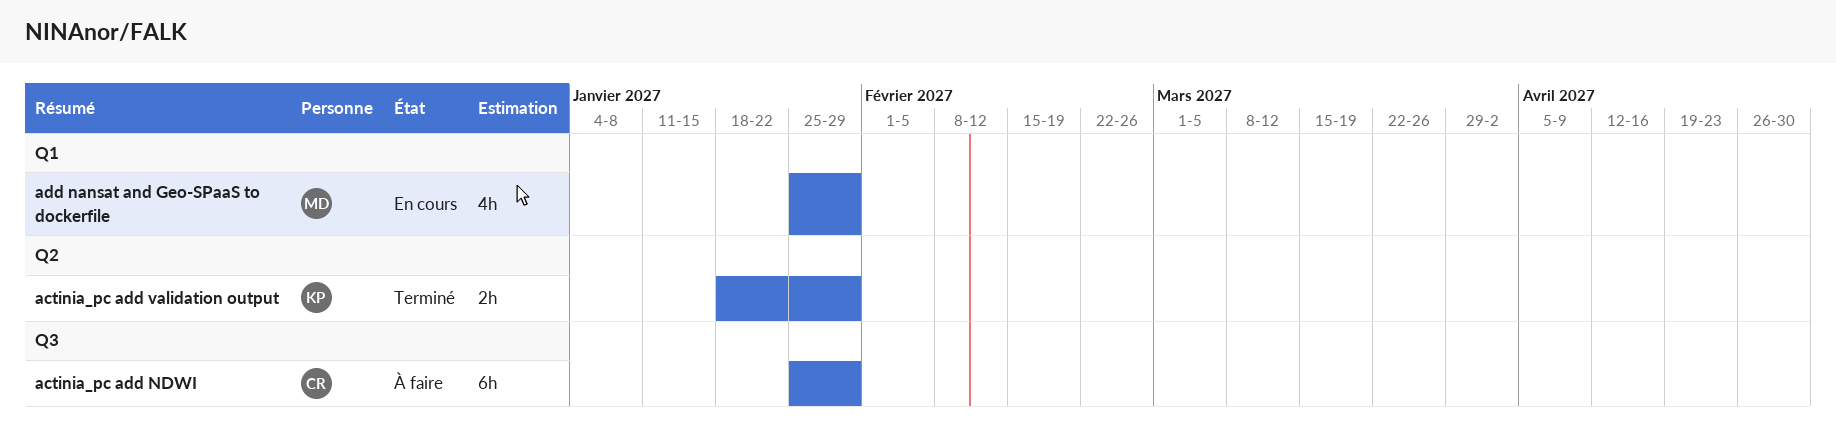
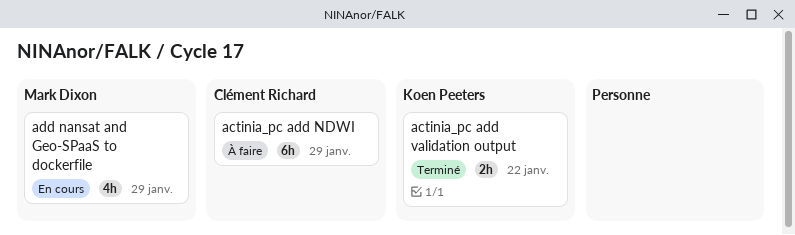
actinia_pc add validation output, due: Jan 29 -> Jan 22

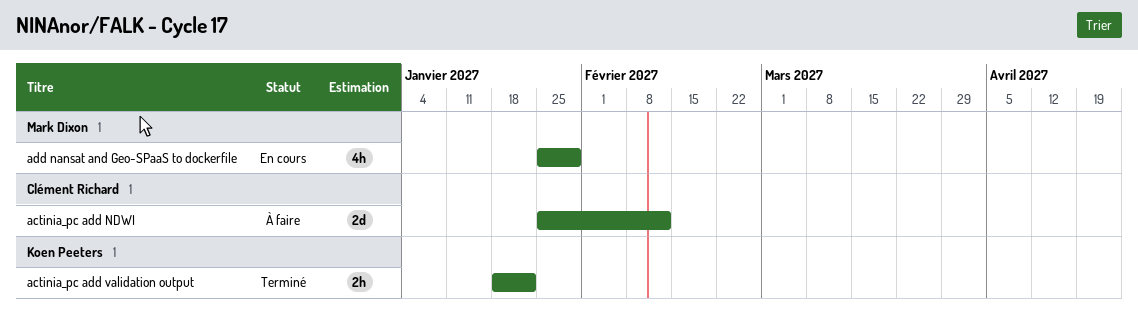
actinia_pc add NDWI, estimate: 6h -> 2d
actinia_pc add NDWI, due: Jan 29 -> Feb 12

